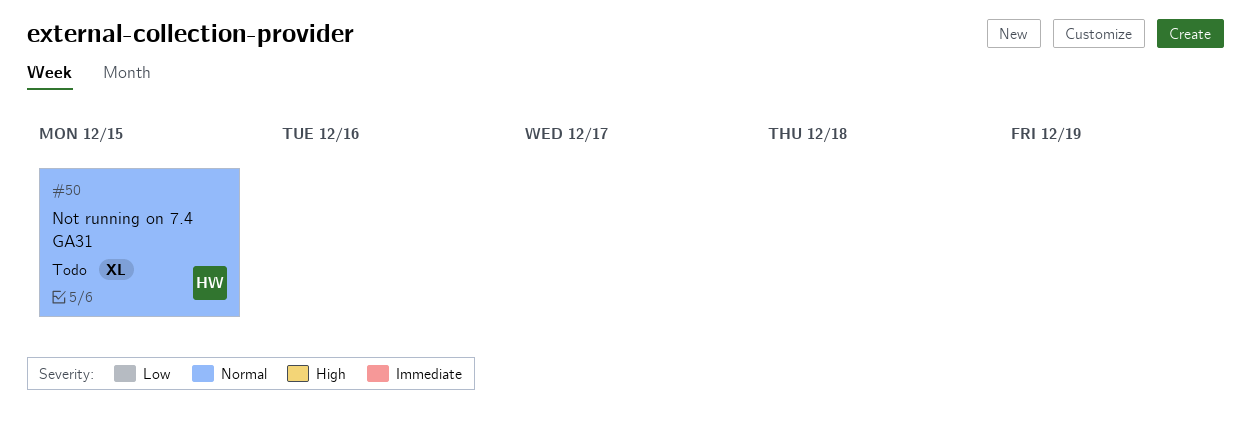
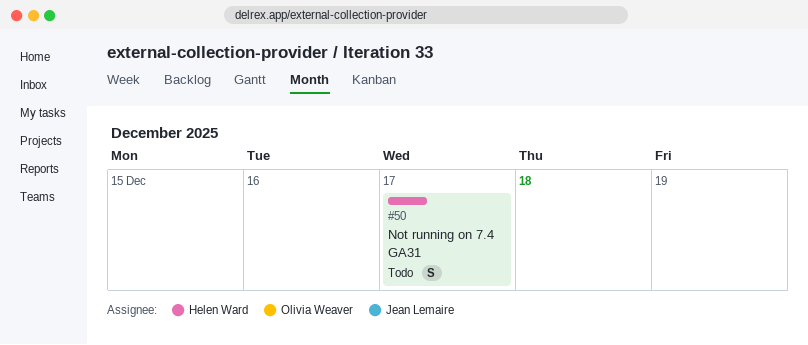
#50, estimate: XL -> S
#50, due: Dec 15 -> Dec 17

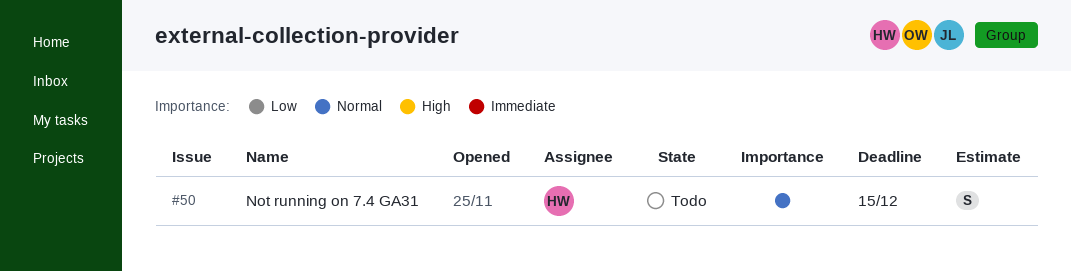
#50, due: Dec 17 -> Dec 15

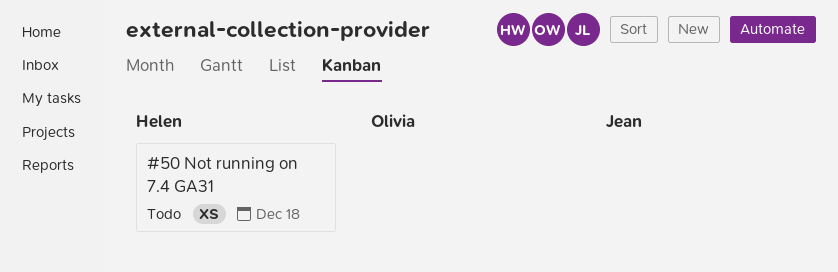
#50, estimate: S -> XS
#50, due: Dec 15 -> Dec 18

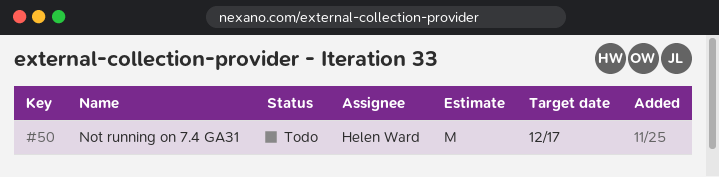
#50, estimate: XS -> M
#50, due: Dec 18 -> Dec 17

